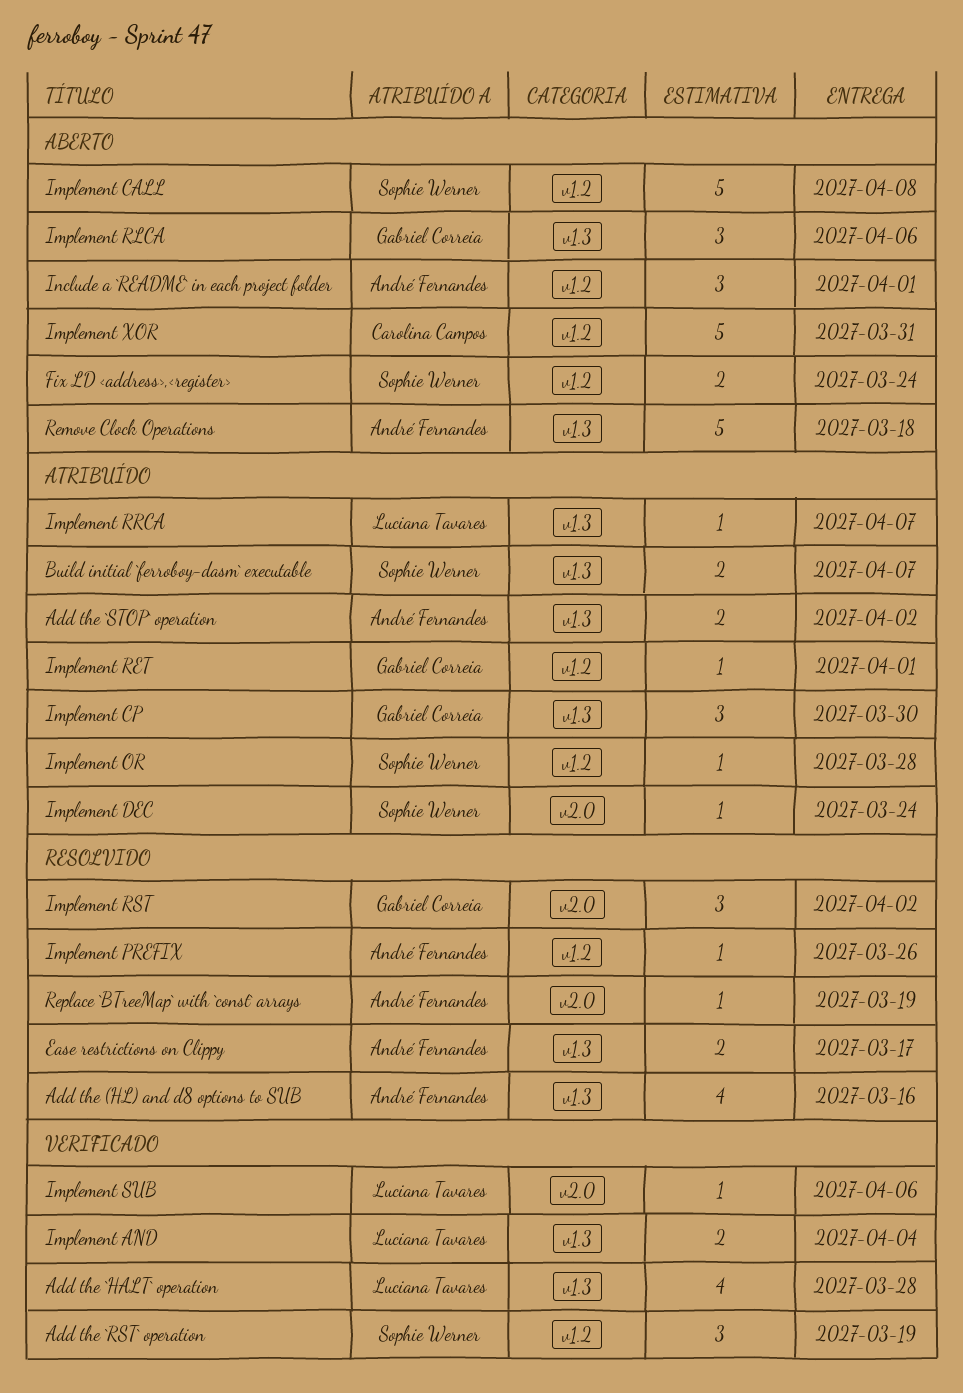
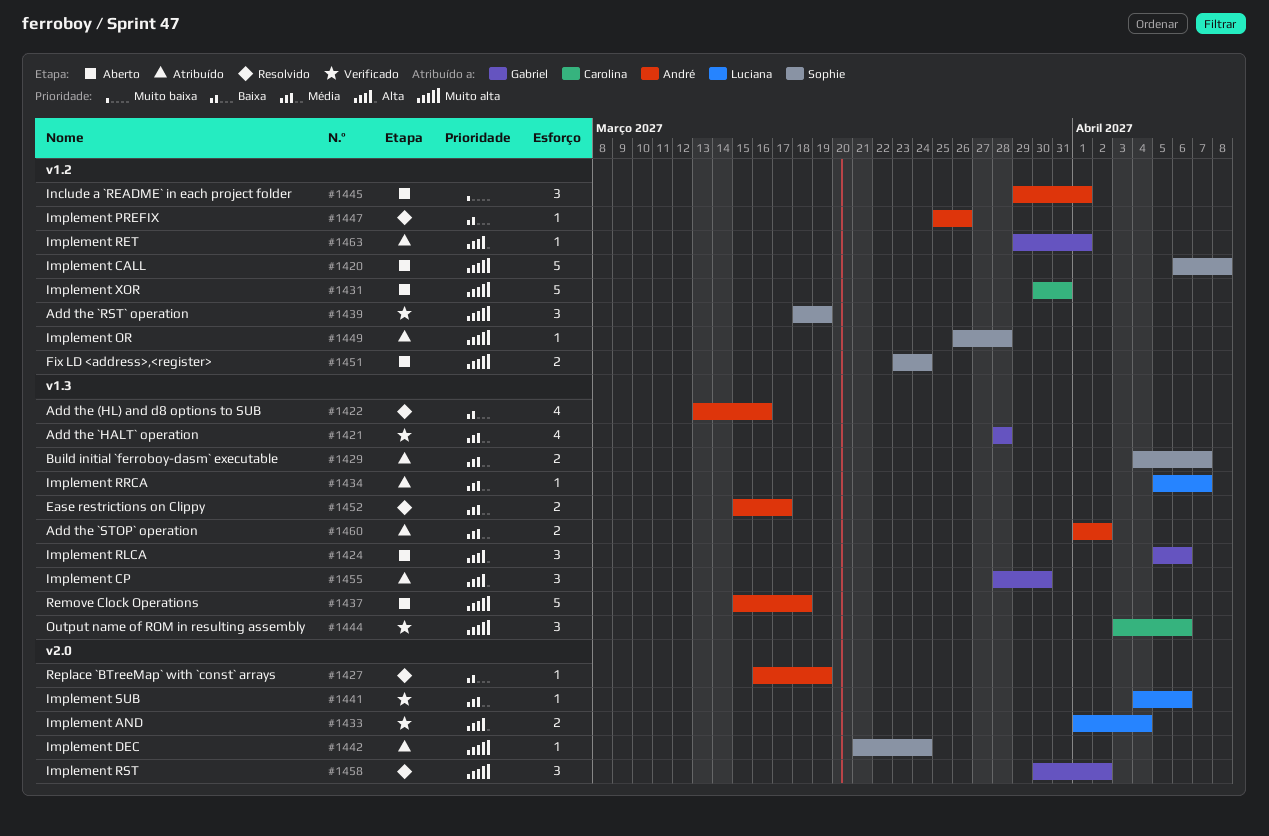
Add the `HALT` operation, owner: Luciana Tavares -> Gabriel Correia
Implement AND, label: v1.3 -> v2.0
Output name of ROM in resulting assembly: none -> present

